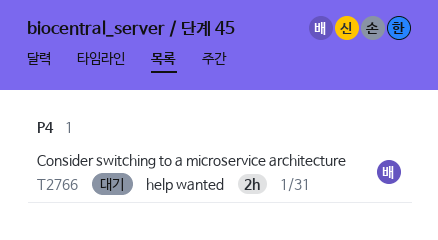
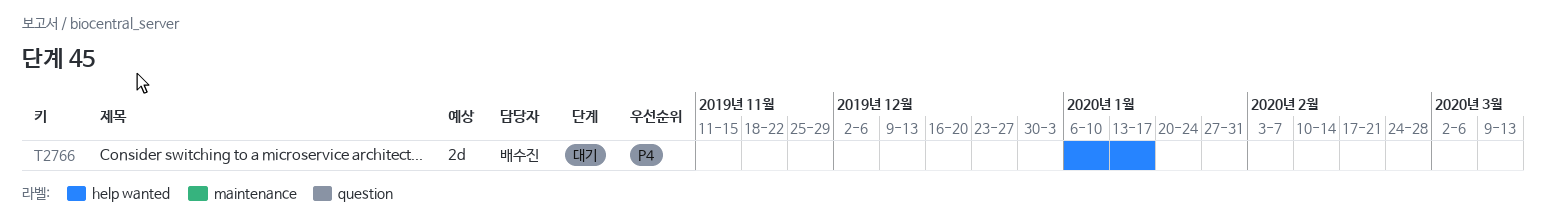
T2766, estimate: 2h -> 2d
T2766, due: Jan 31 -> Jan 17

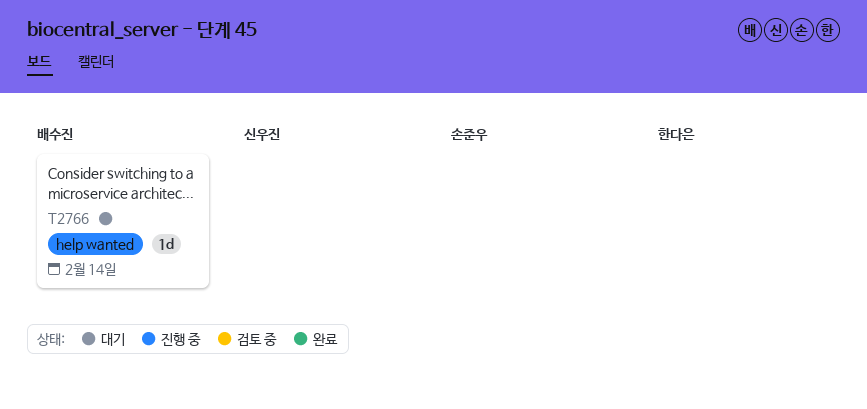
T2766, estimate: 2d -> 1d
T2766, due: Jan 17 -> Feb 14

